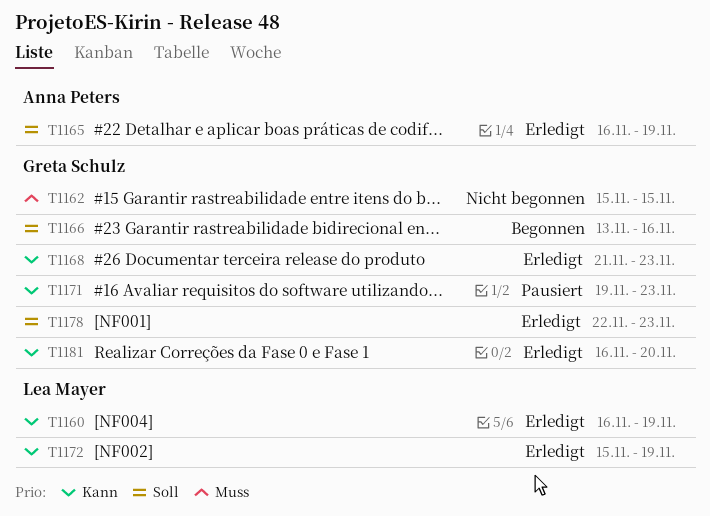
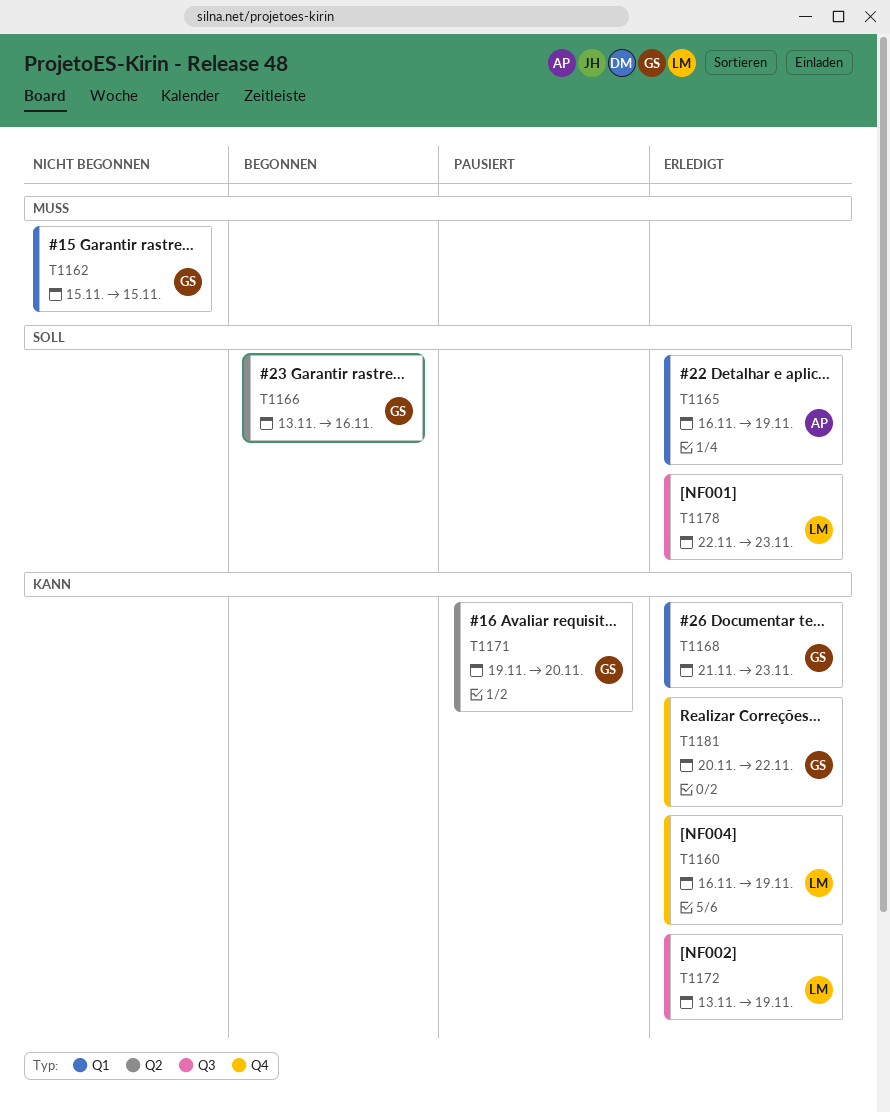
T1171, due: Nov 23 -> Nov 20
T1172, start: Nov 15 -> Nov 13
T1178, owner: Greta Schulz -> Lea Mayer
T1181, start: Nov 16 -> Nov 20
T1181, due: Nov 20 -> Nov 22

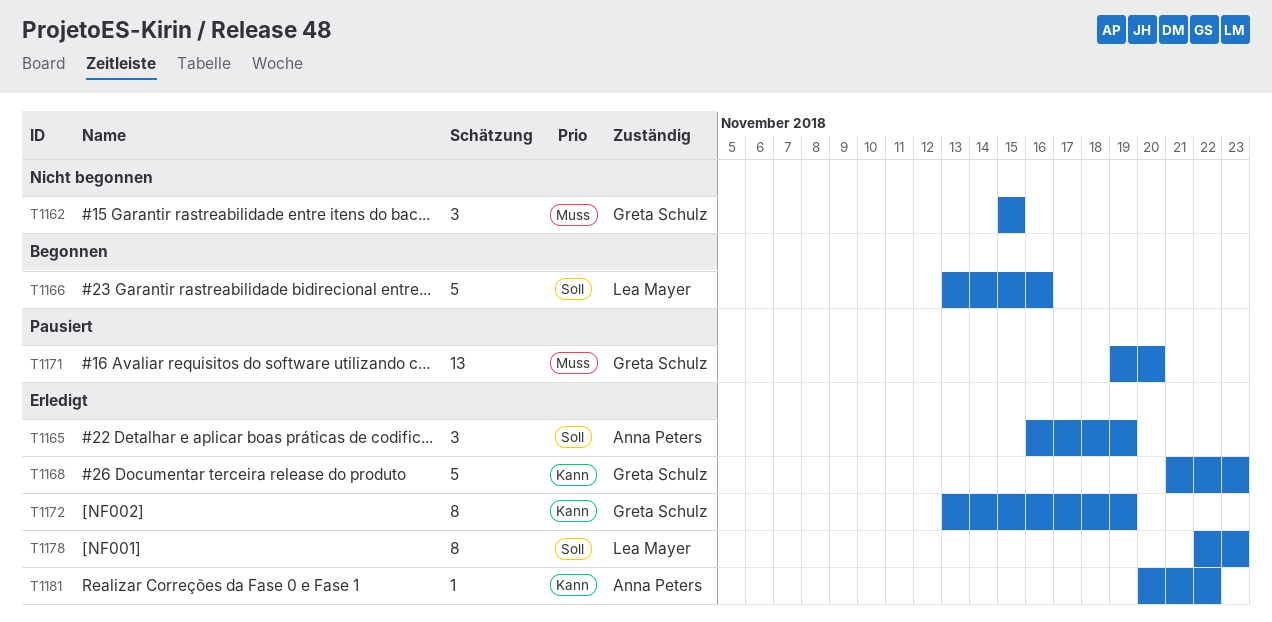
T1160: present -> none
T1166, owner: Greta Schulz -> Lea Mayer
T1171, priority: Kann -> Muss
T1172, owner: Lea Mayer -> Greta Schulz
T1181, owner: Greta Schulz -> Anna Peters

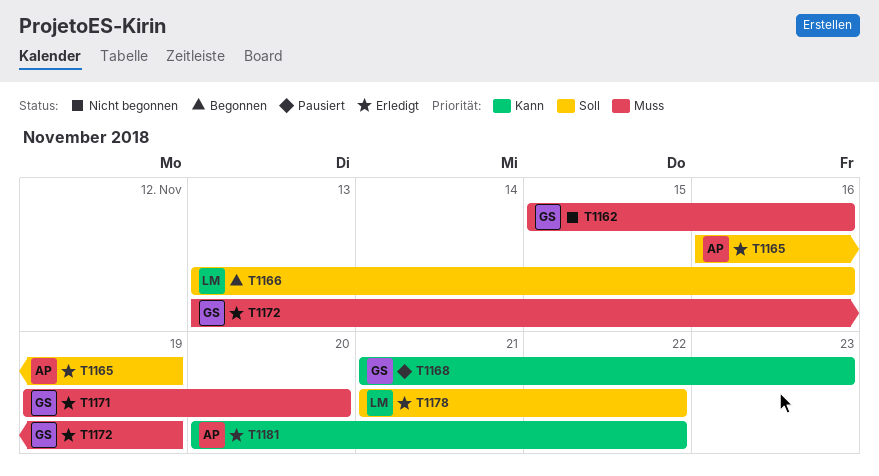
T1162, due: Nov 15 -> Nov 16
T1168, status: Erledigt -> Pausiert
T1171, status: Pausiert -> Erledigt
T1172, priority: Kann -> Muss
T1178, start: Nov 22 -> Nov 21
T1178, due: Nov 23 -> Nov 22

